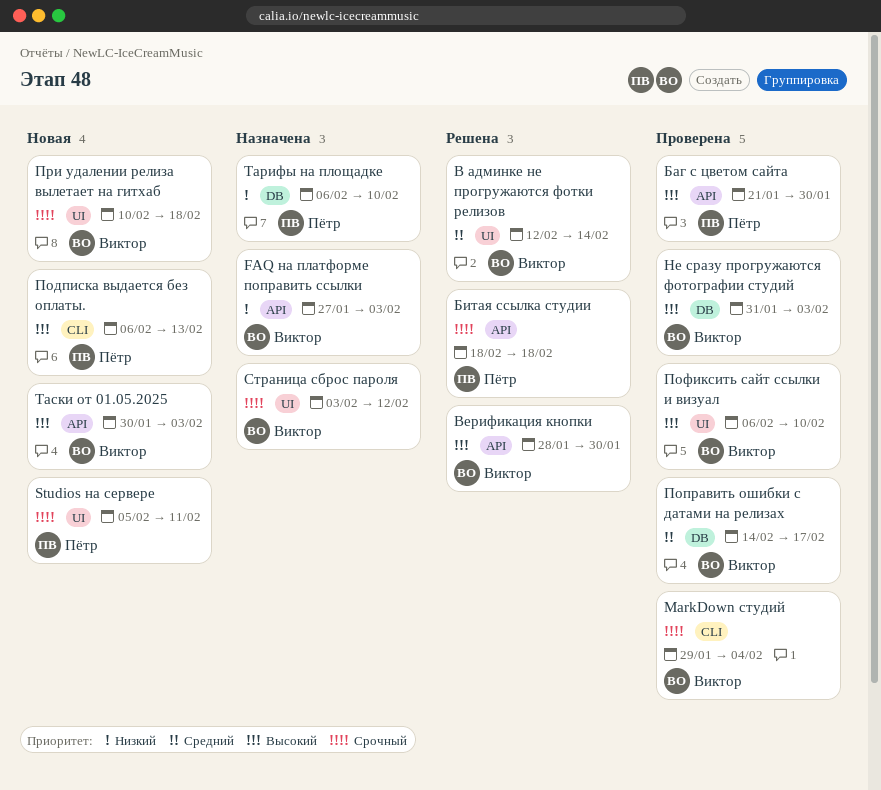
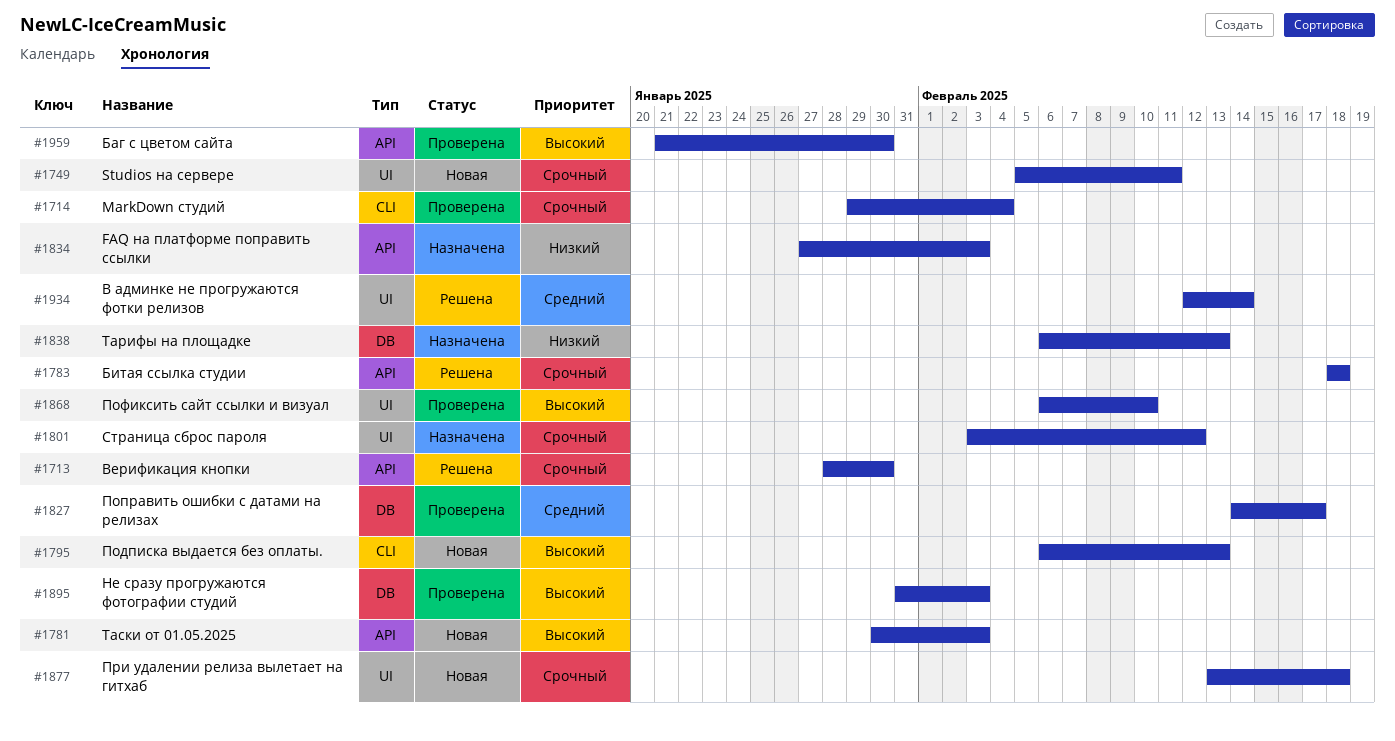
Верификация кнопки, priority: Высокий -> Срочный
При удалении релиза вылетает на гитхаб, start: Feb 10 -> Feb 13
Тарифы на площадке, due: Feb 10 -> Feb 13

